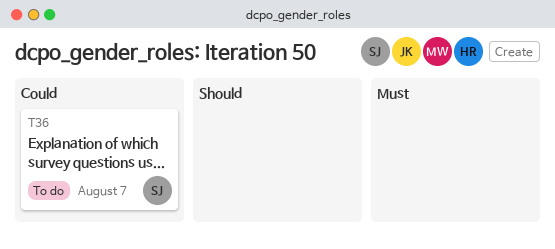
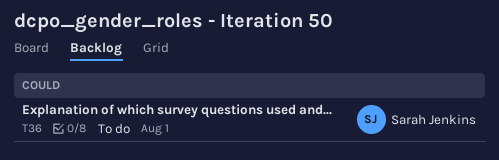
T36, due: Aug 7 -> Aug 1

